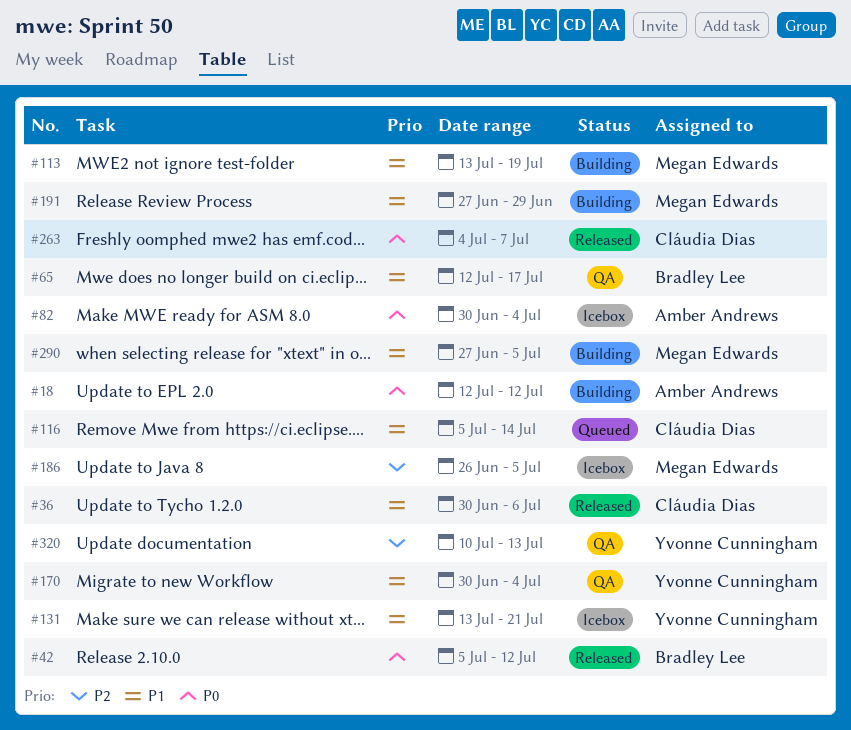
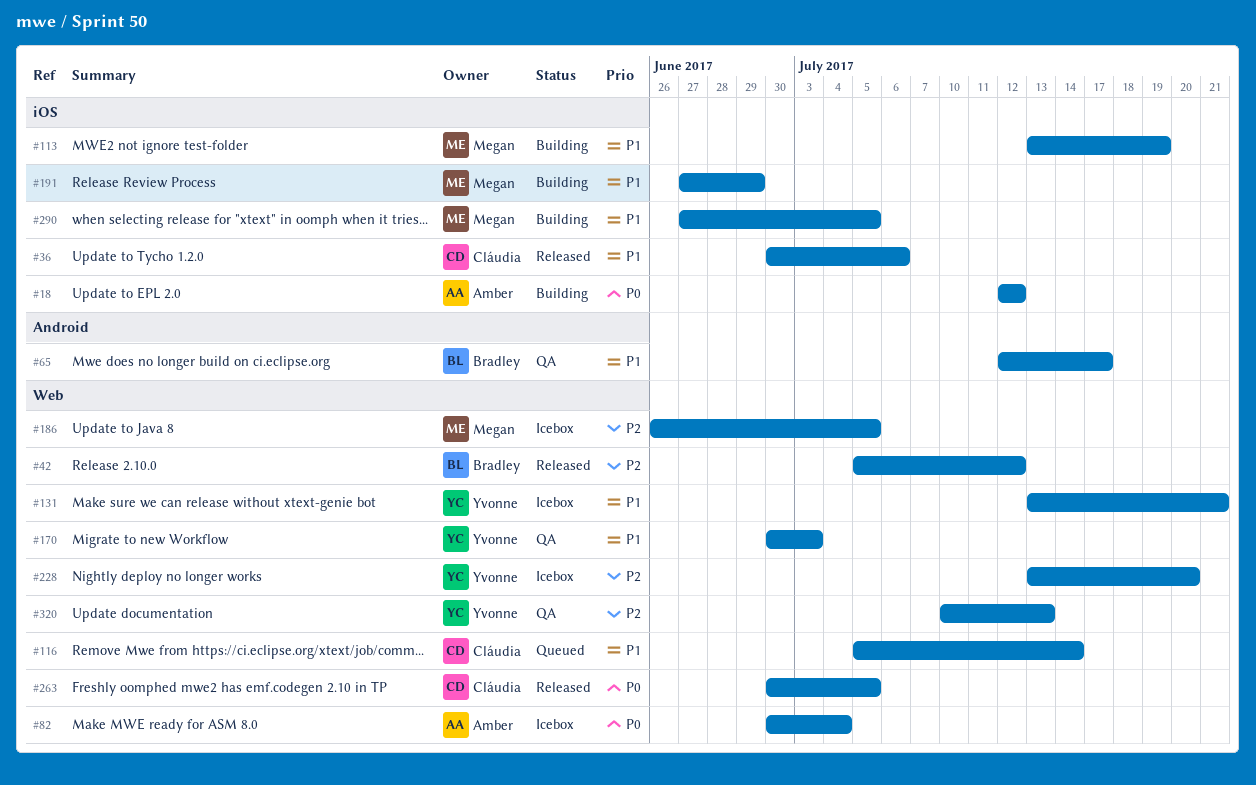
#42, priority: P0 -> P2
#170, due: Jul 4 -> Jul 3
#228: none -> present
#263, start: Jul 4 -> Jun 30
#263, due: Jul 7 -> Jul 5

